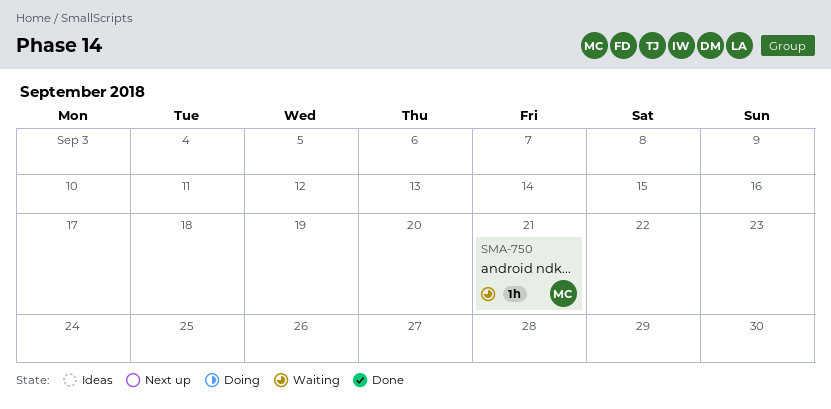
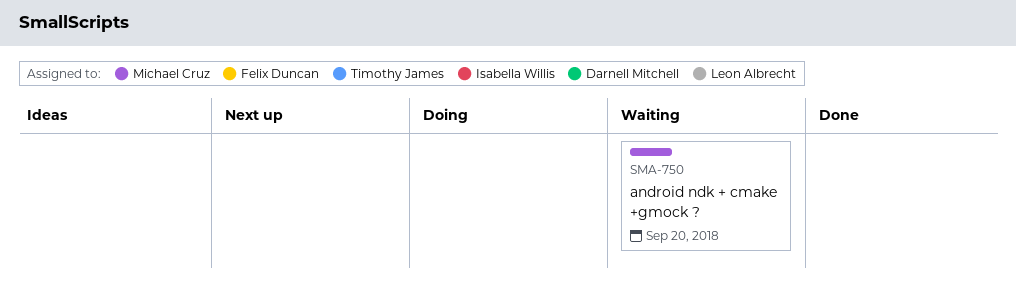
SMA-750, due: Sep 21 -> Sep 20

